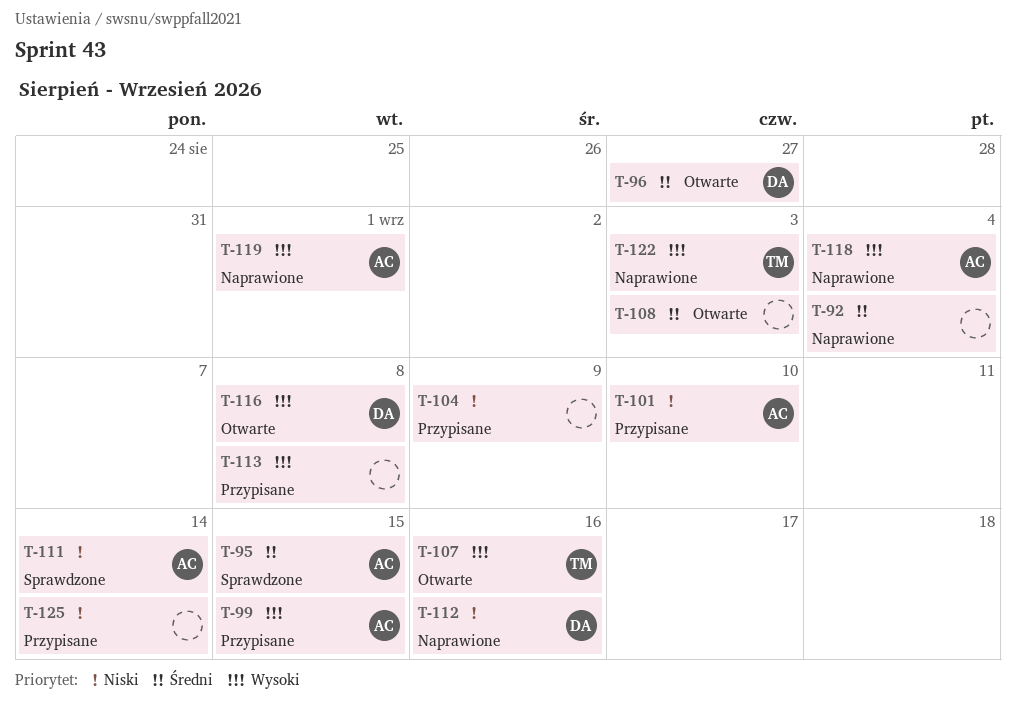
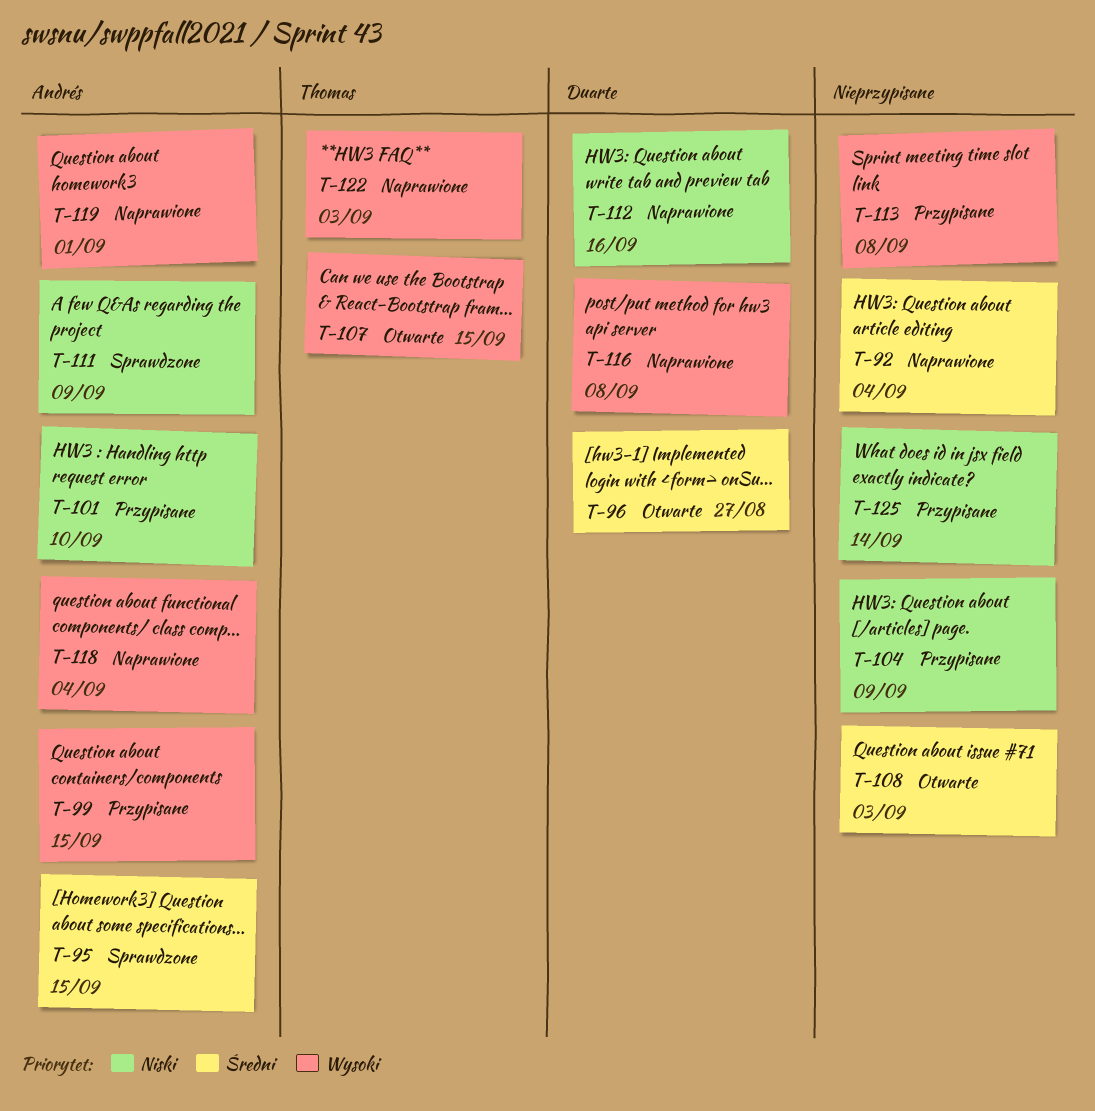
T-107, due: Sep 16 -> Sep 15
T-111, due: Sep 14 -> Sep 9
T-116, status: Otwarte -> Naprawione

